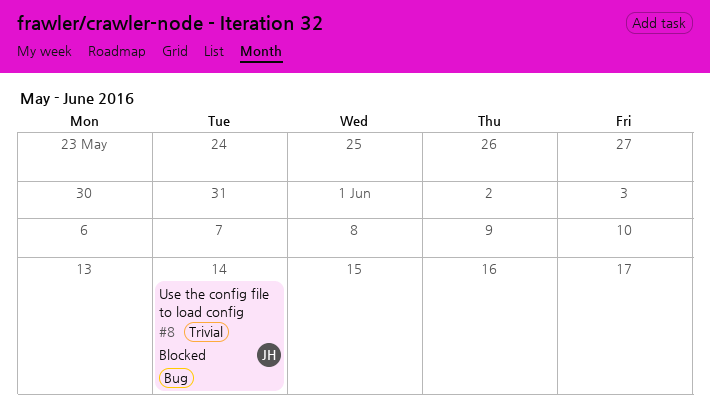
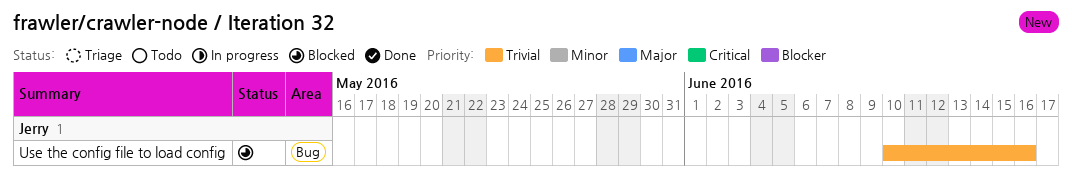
Use the config file to load config, due: Jun 14 -> Jun 16

